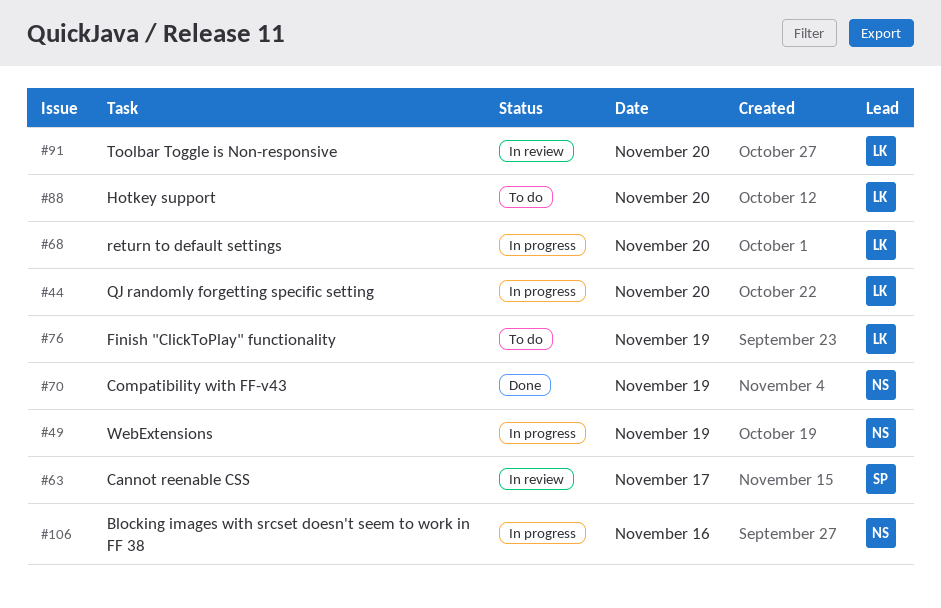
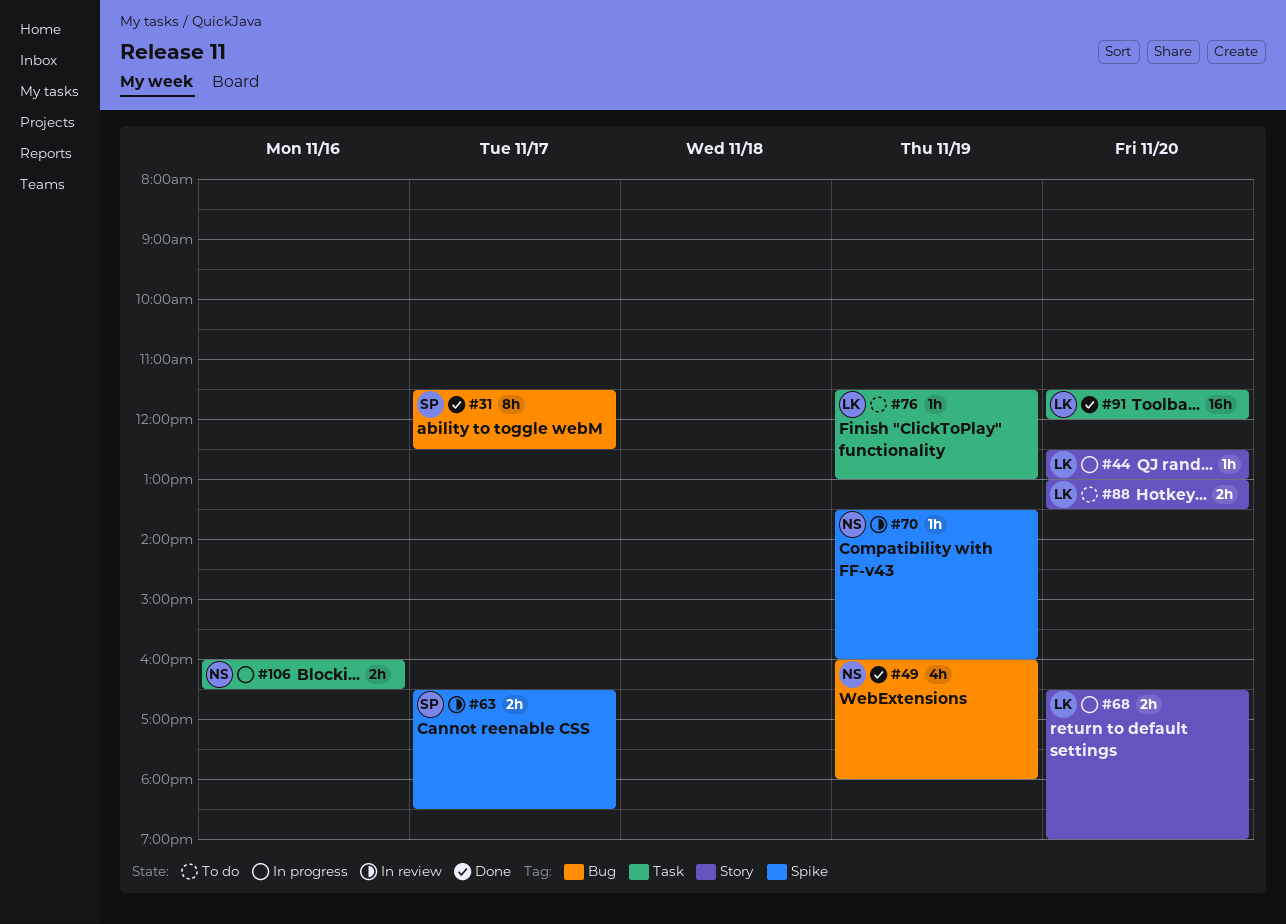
#31: none -> present
#49, status: In progress -> Done
#70, status: Done -> In review
#91, status: In review -> Done

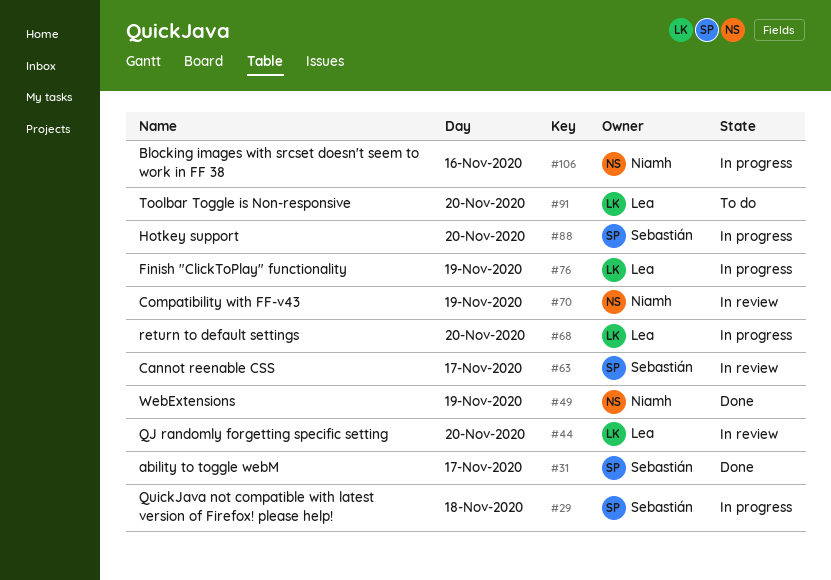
#29: none -> present
#44, status: In progress -> In review
#76, status: To do -> In progress
#88, status: To do -> In progress
#88, owner: Lea -> Sebastián
#91, status: Done -> To do

